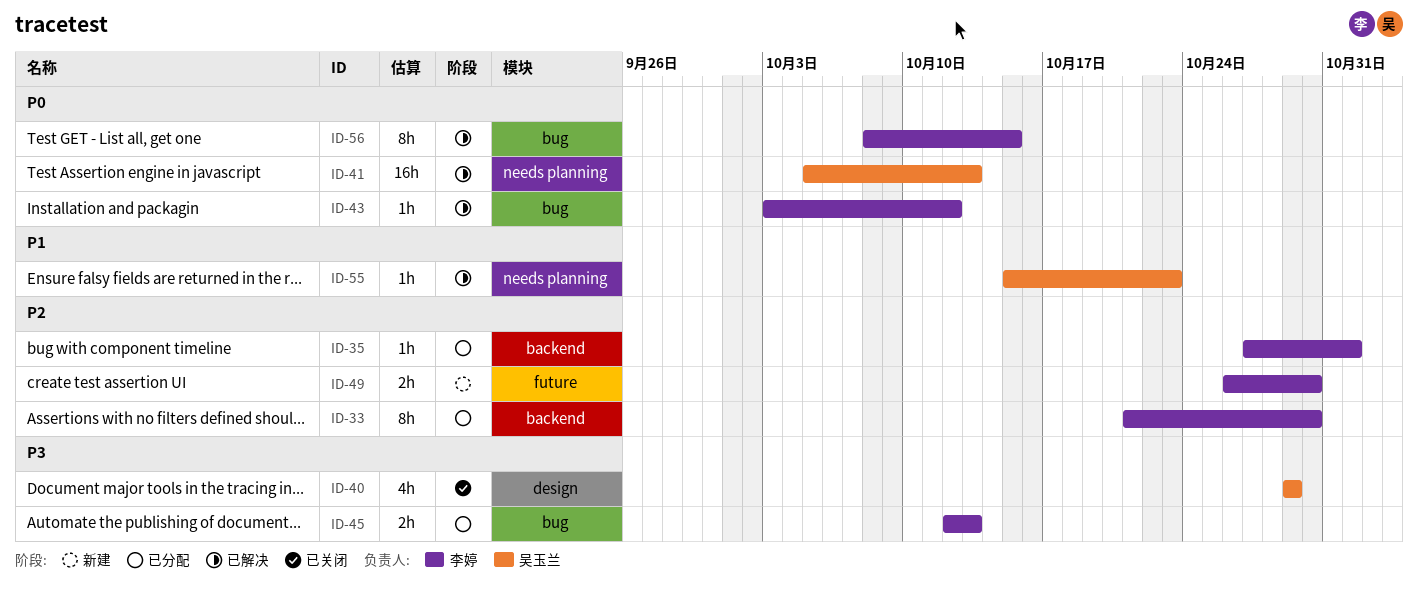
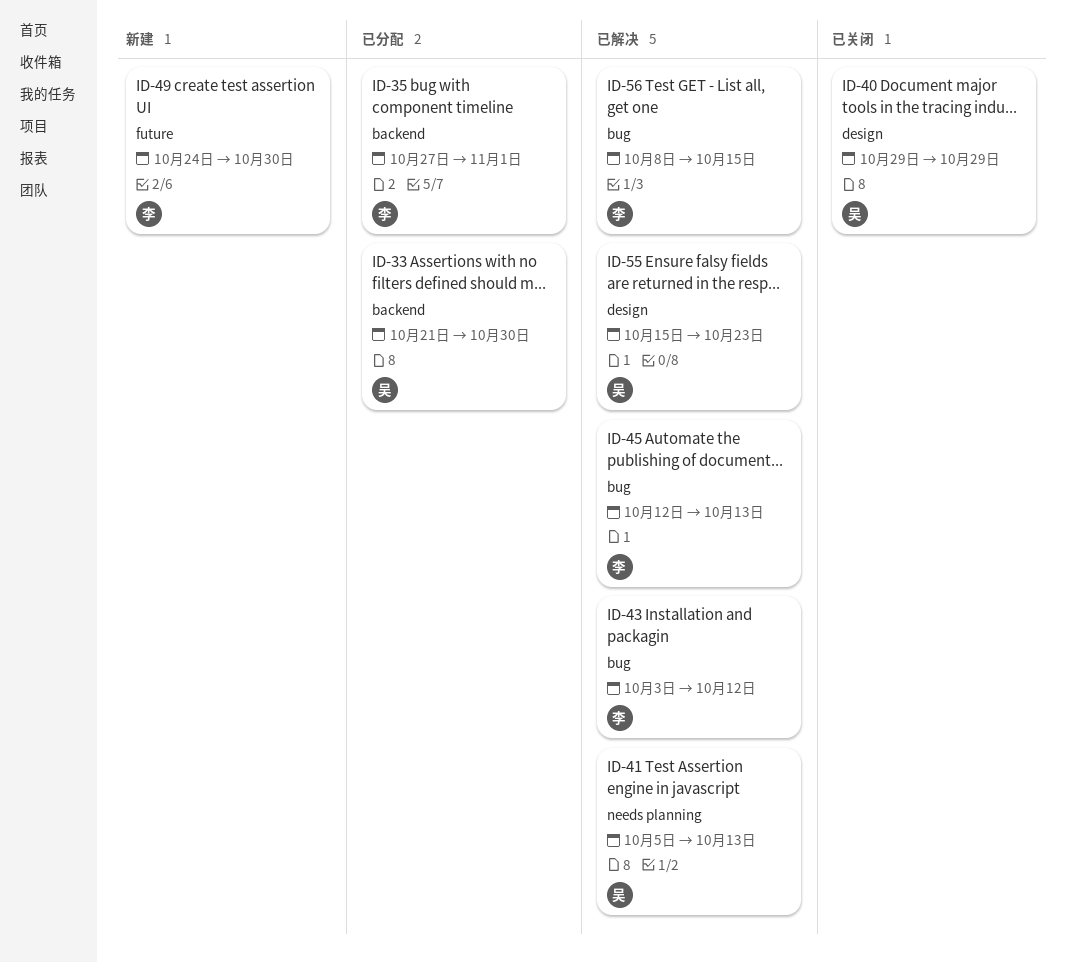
ID-33, owner: 李婷 -> 吴玉兰
ID-45, status: 已分配 -> 已解决
ID-49, start: Oct 26 -> Oct 24
ID-55, label: needs planning -> design

